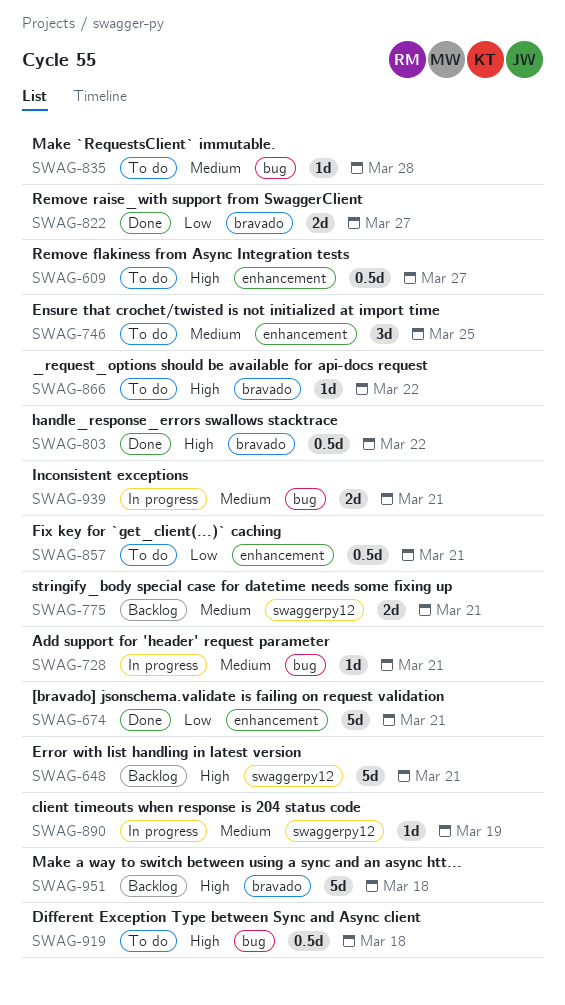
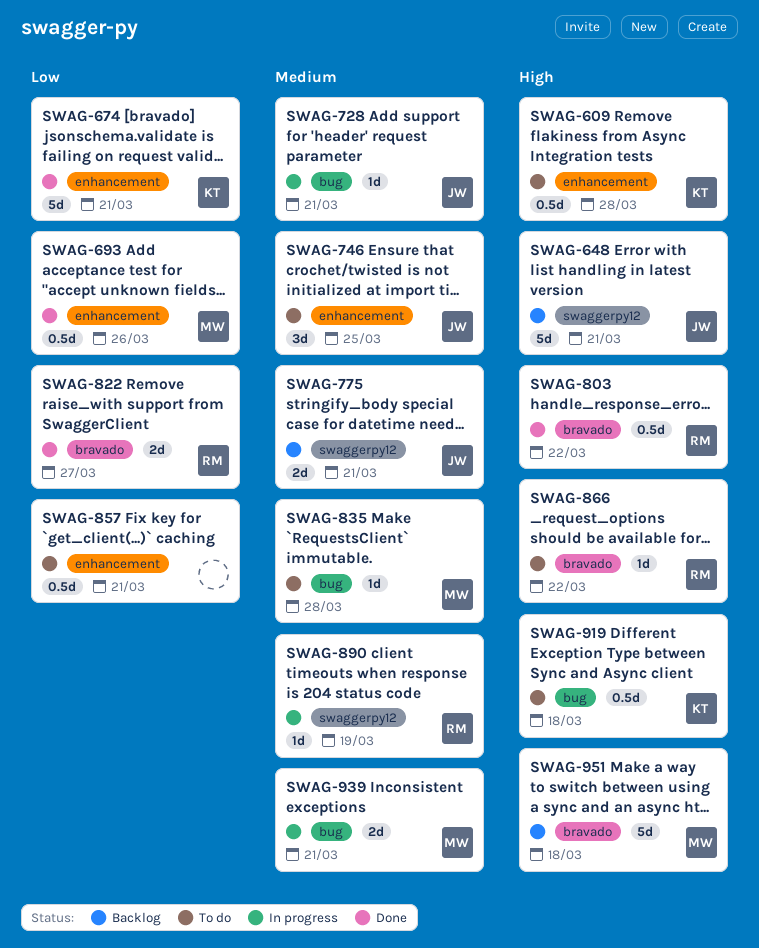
SWAG-609, due: Mar 27 -> Mar 28
SWAG-693: none -> present

